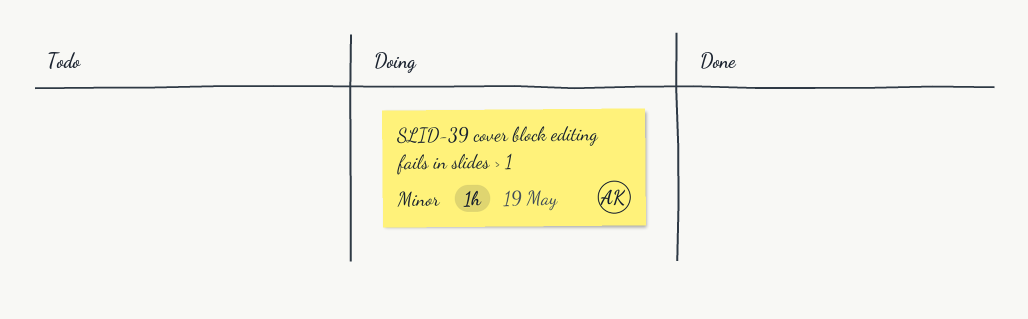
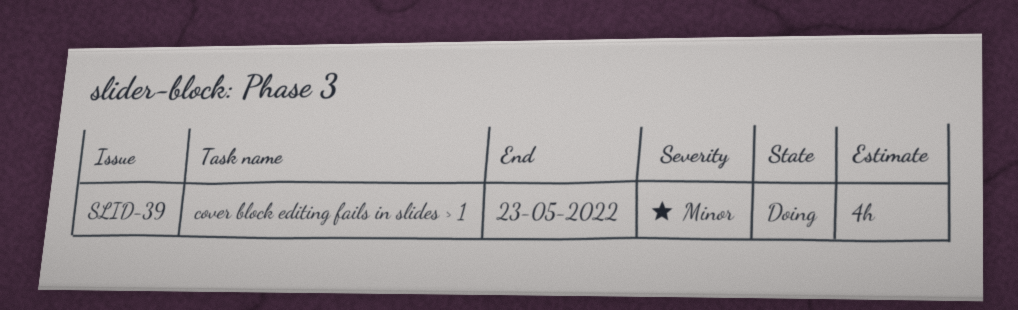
SLID-39, estimate: 1h -> 4h
SLID-39, due: May 19 -> May 23

